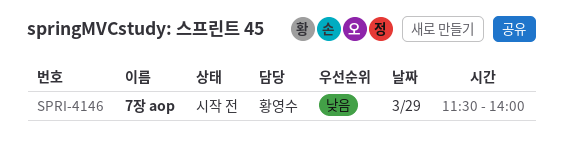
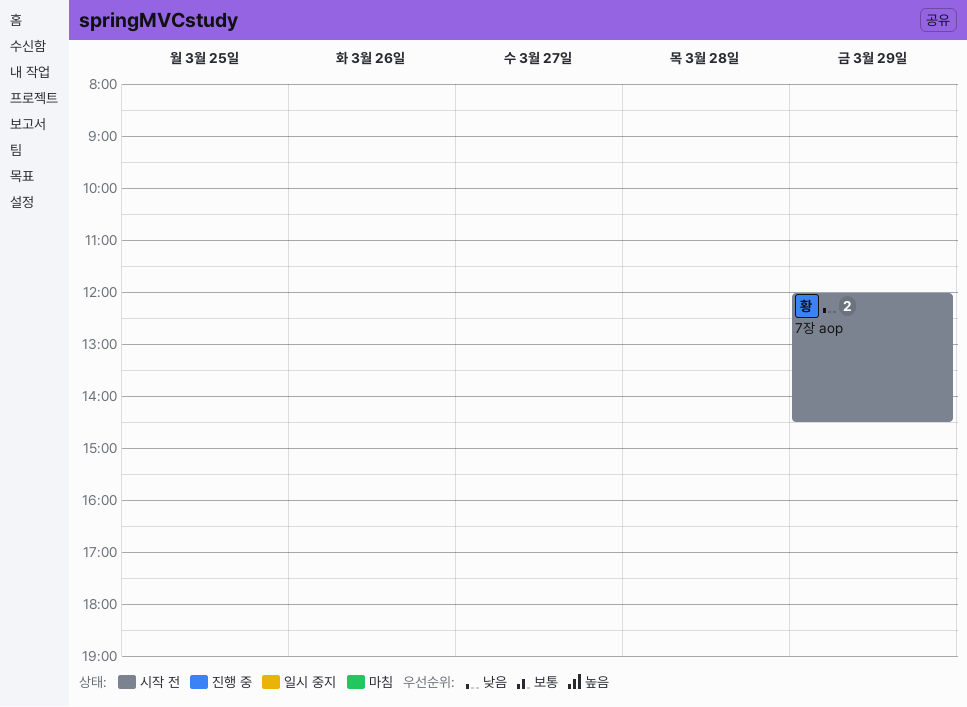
7장 aop, begins: 11:30 -> 12:00
7장 aop, ends: 14:00 -> 14:30

